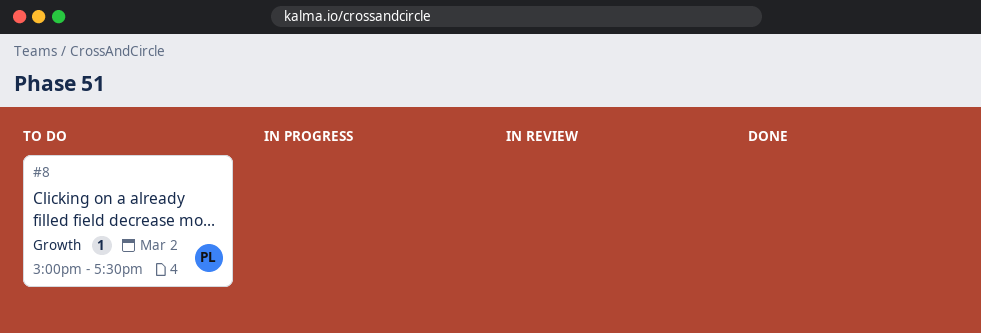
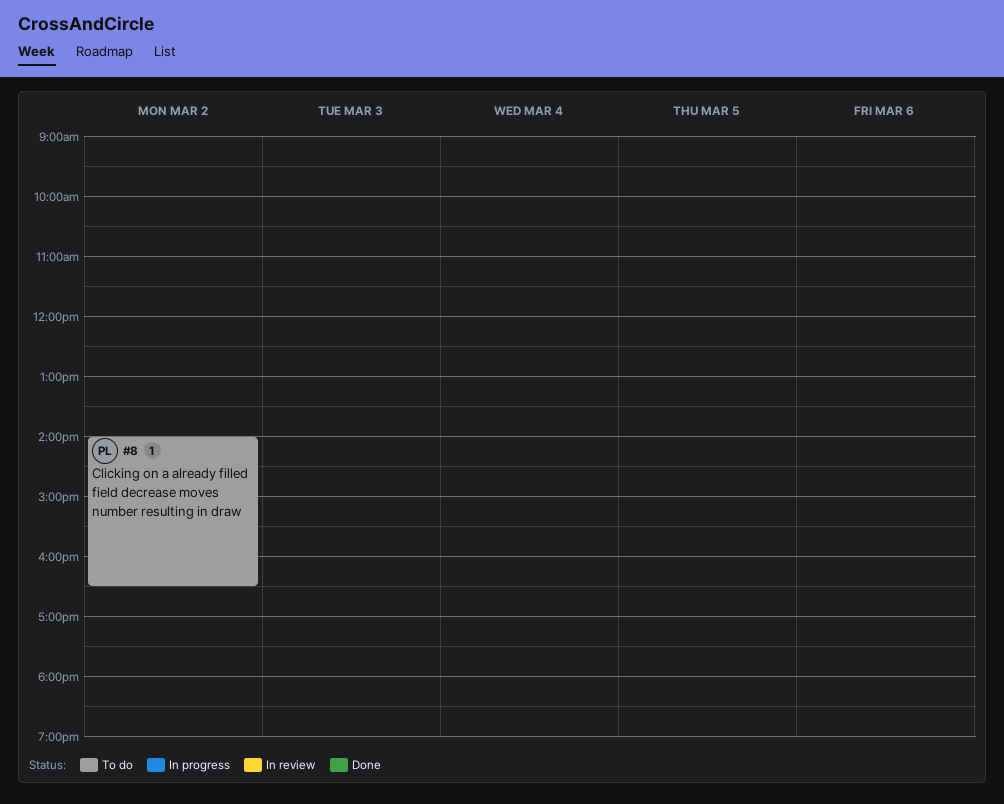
#8, begins: 15:00 -> 14:00
#8, ends: 17:30 -> 16:30

